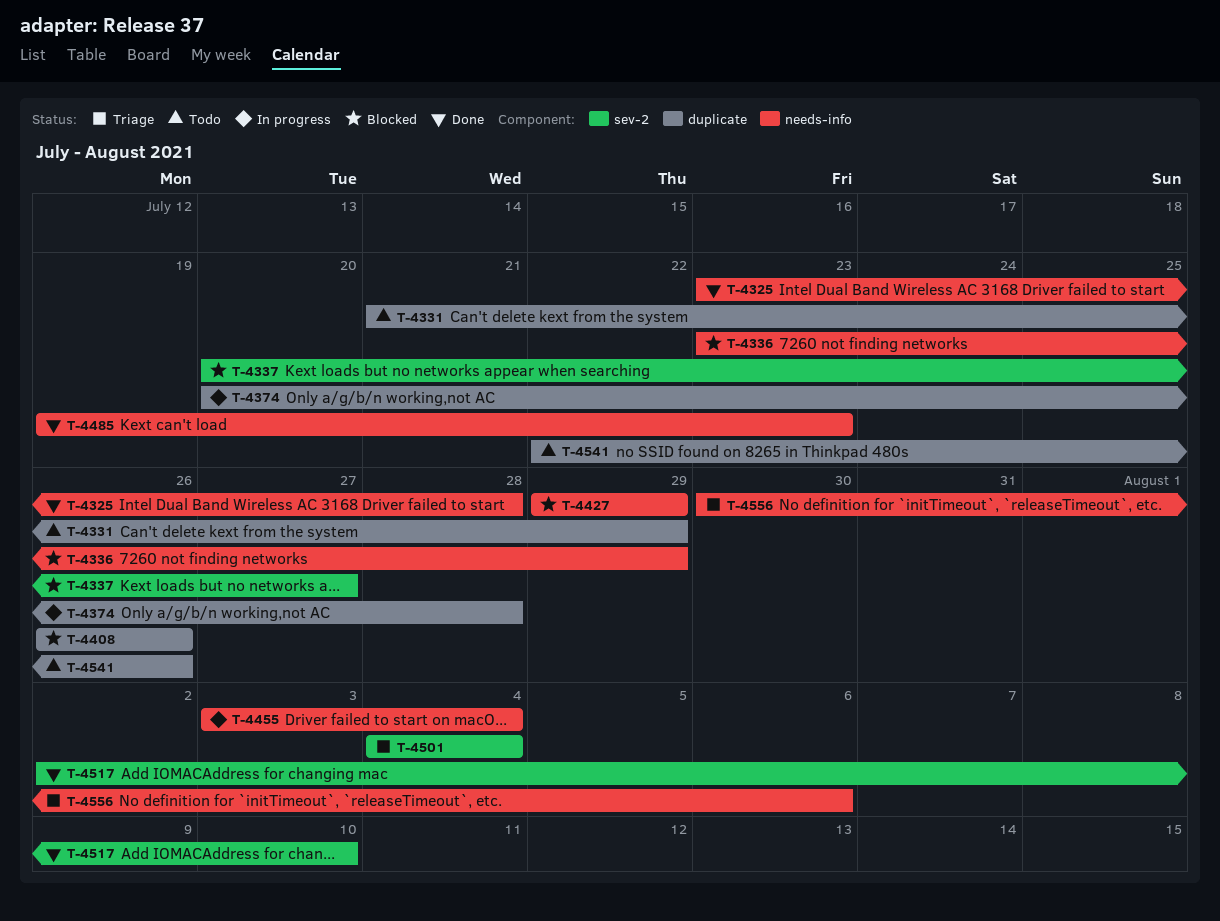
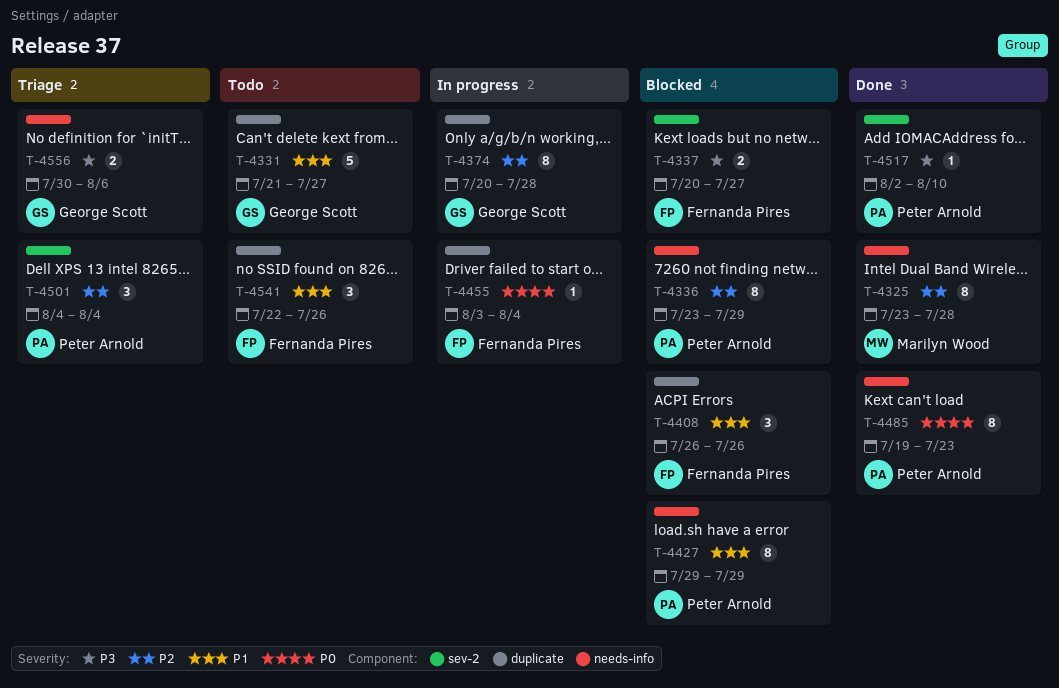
T-4331, due: Jul 29 -> Jul 27
T-4455, label: needs-info -> duplicate

